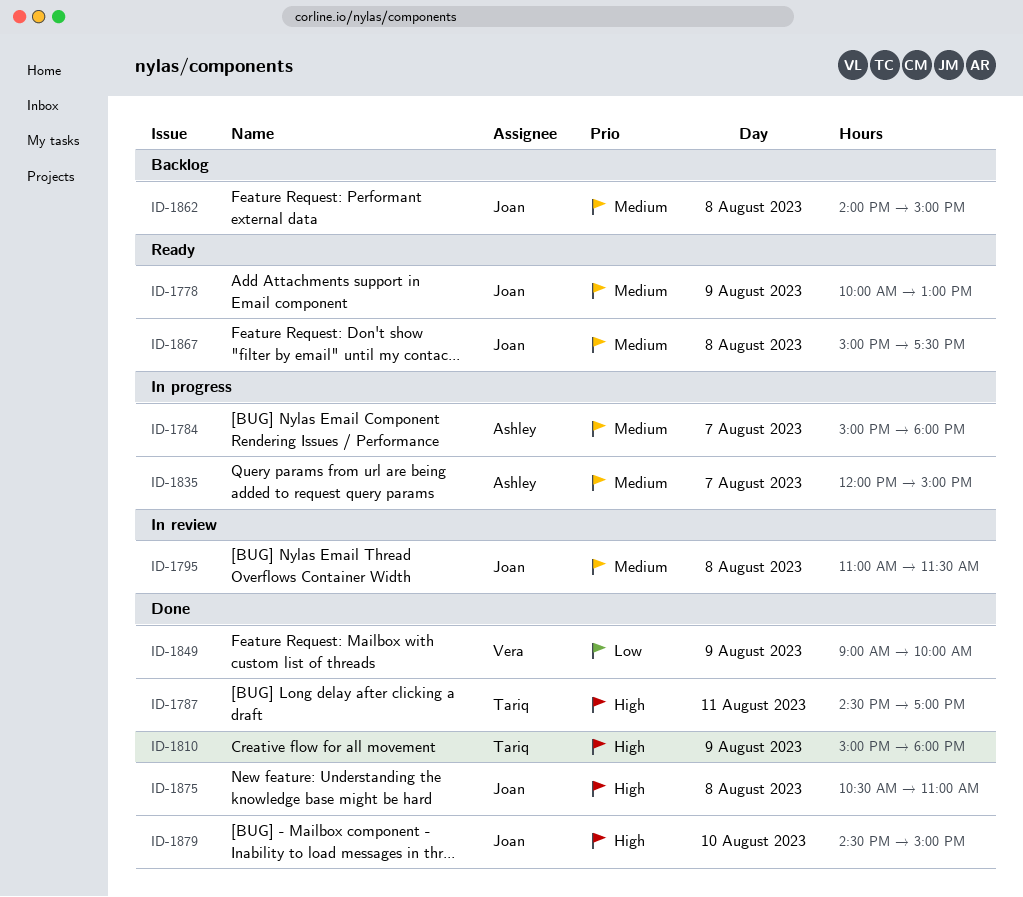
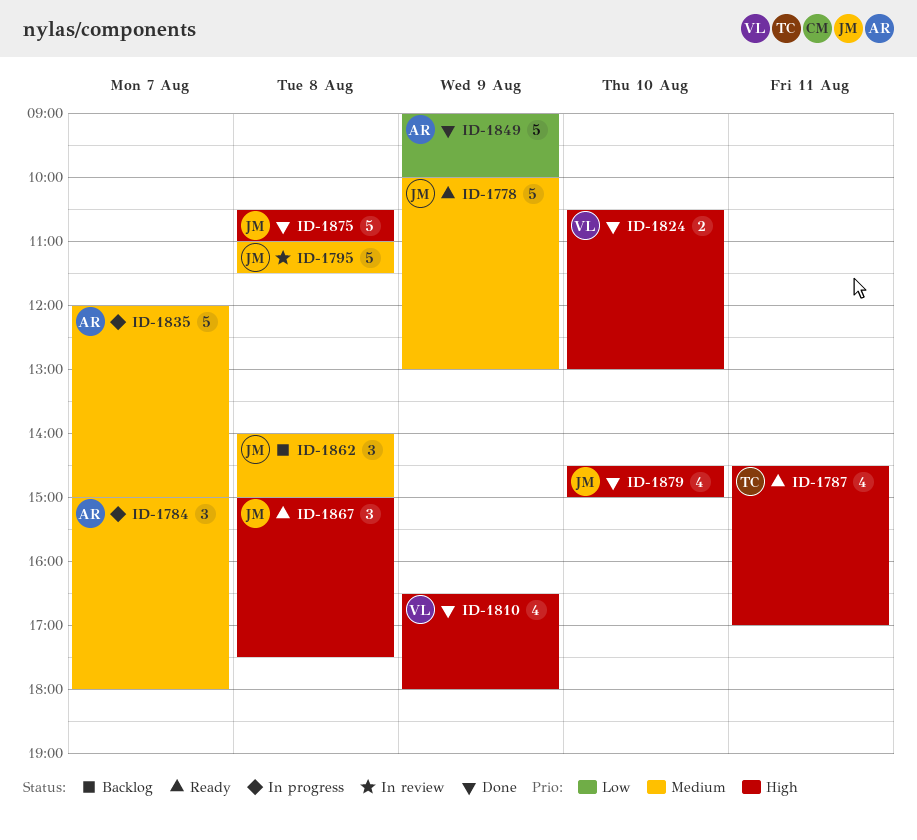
ID-1787, status: Done -> Ready
ID-1810, owner: Tariq -> Vera
ID-1810, begins: 15:00 -> 16:30
ID-1824: none -> present
ID-1849, owner: Vera -> Ashley
ID-1867, priority: Medium -> High

